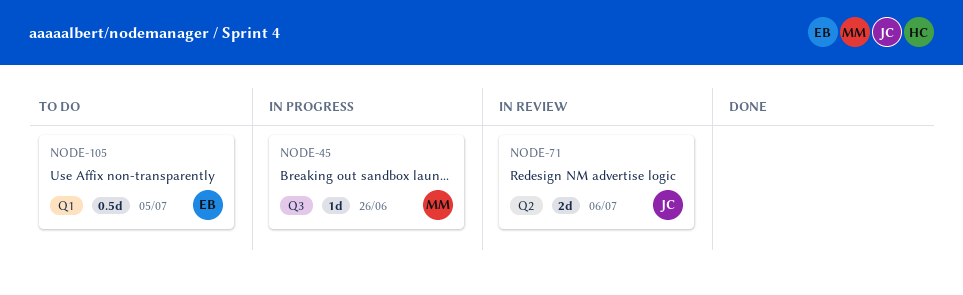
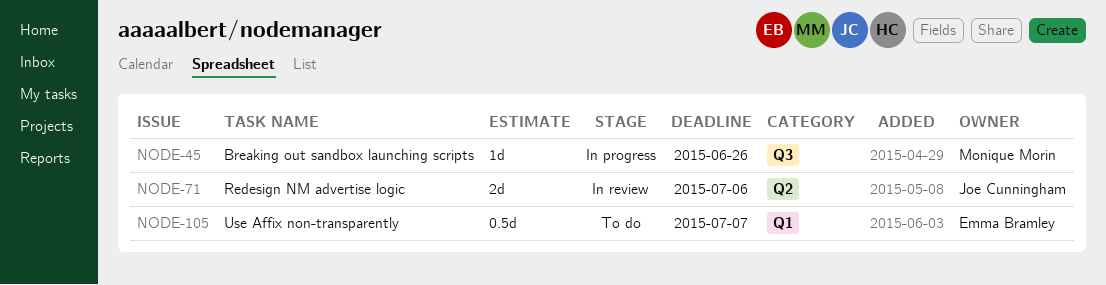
NODE-105, due: Jul 5 -> Jul 7

